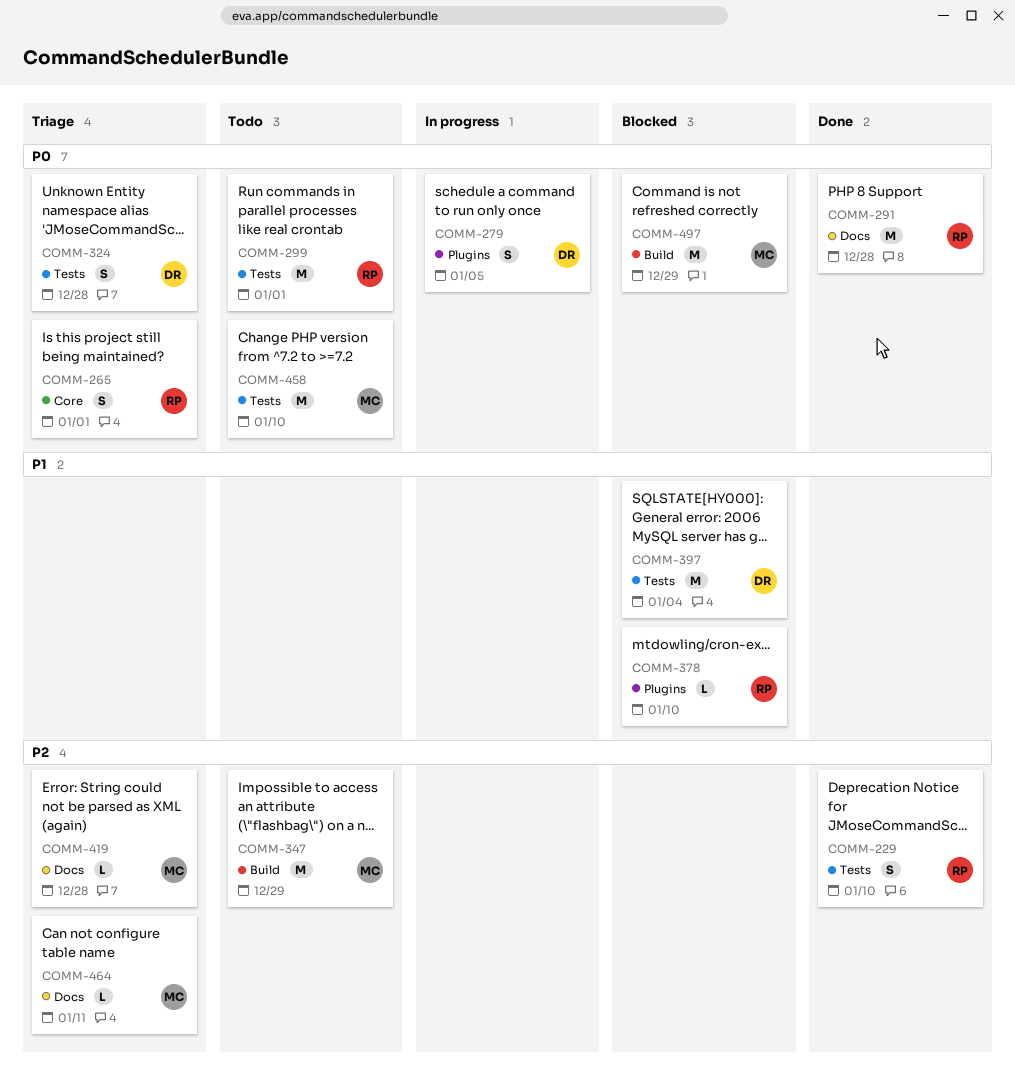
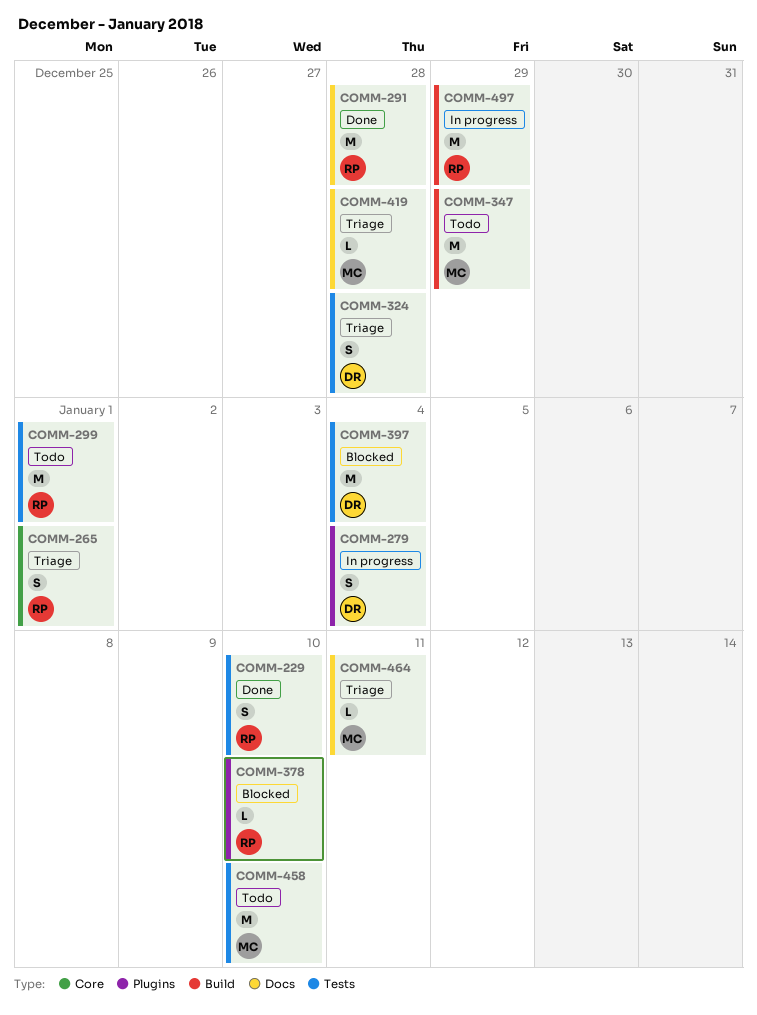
COMM-279, due: Jan 5 -> Jan 4
COMM-497, status: Blocked -> In progress
COMM-497, owner: MC -> RP

